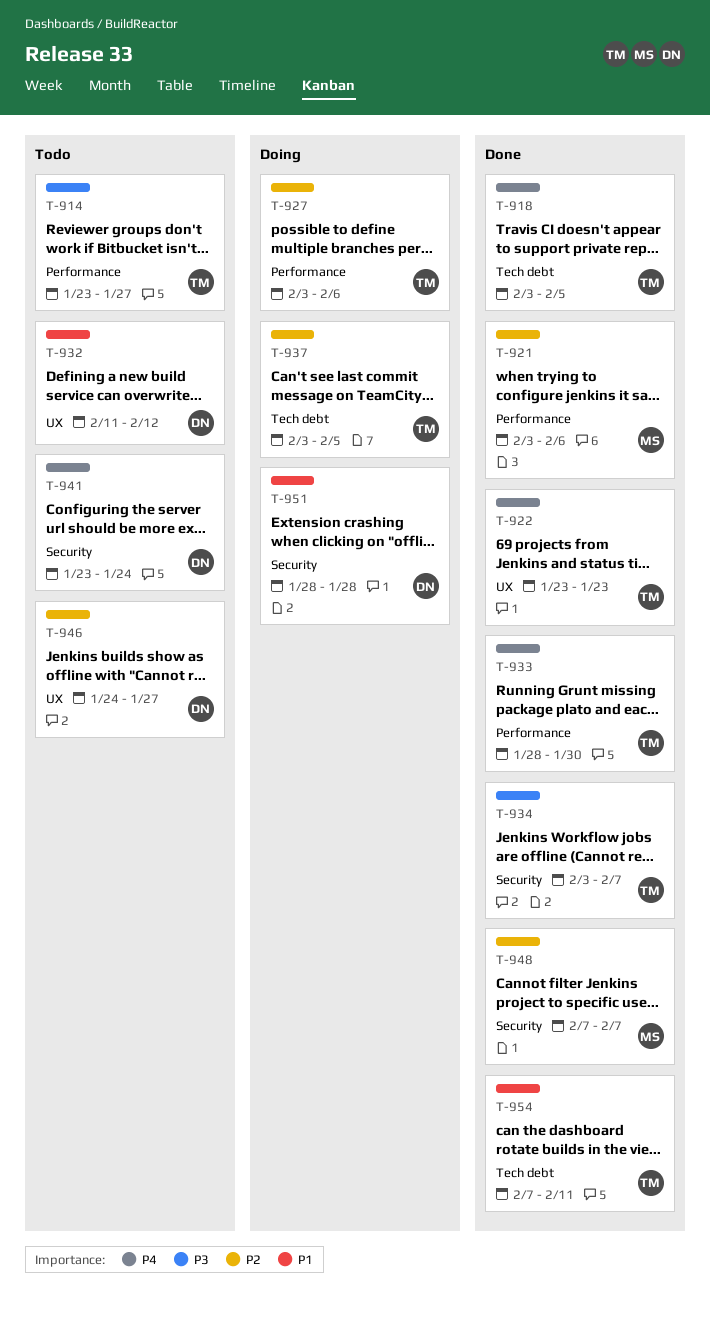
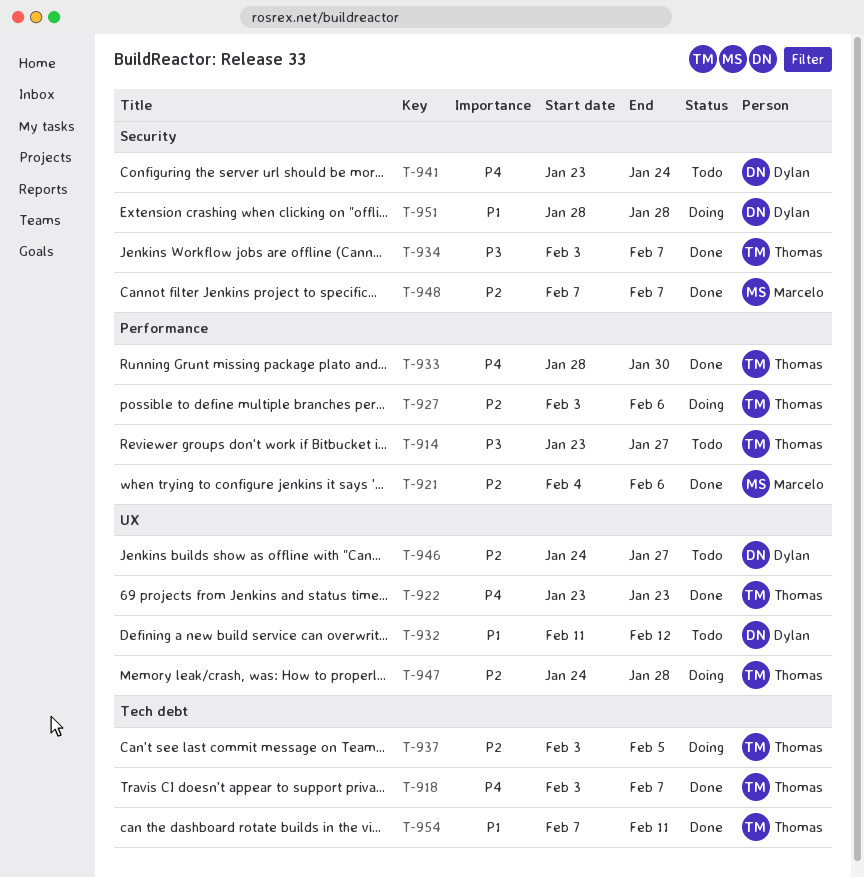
T-918, due: Feb 5 -> Feb 7
T-921, start: Feb 3 -> Feb 4
T-947: none -> present

